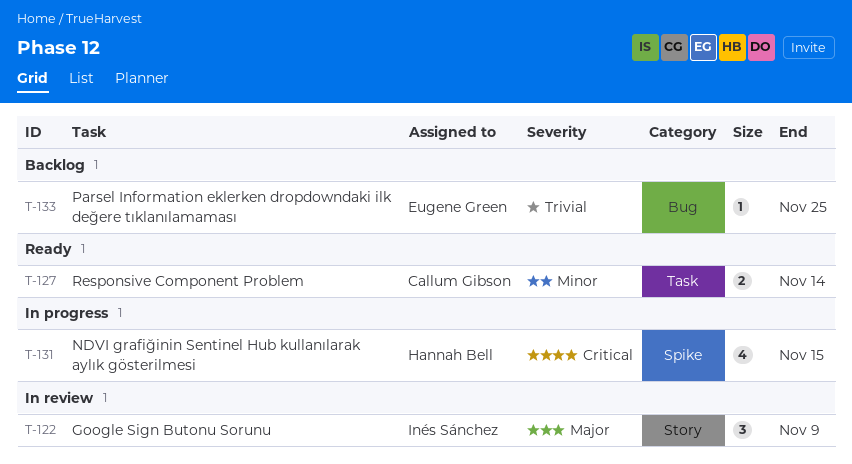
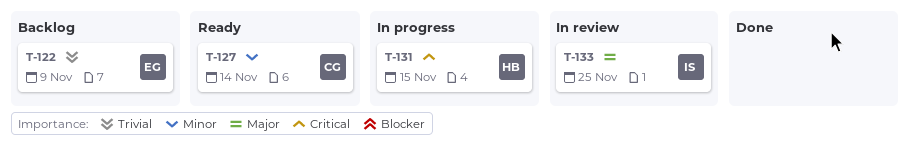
T-122, status: In review -> Backlog
T-122, owner: Inés Sánchez -> Eugene Green
T-122, priority: Major -> Trivial
T-133, status: Backlog -> In review
T-133, owner: Eugene Green -> Inés Sánchez
T-133, priority: Trivial -> Major

